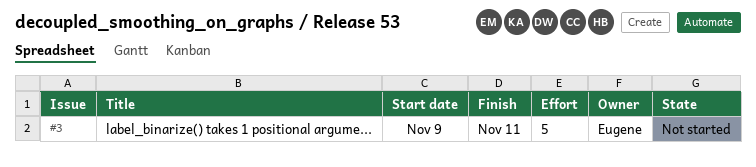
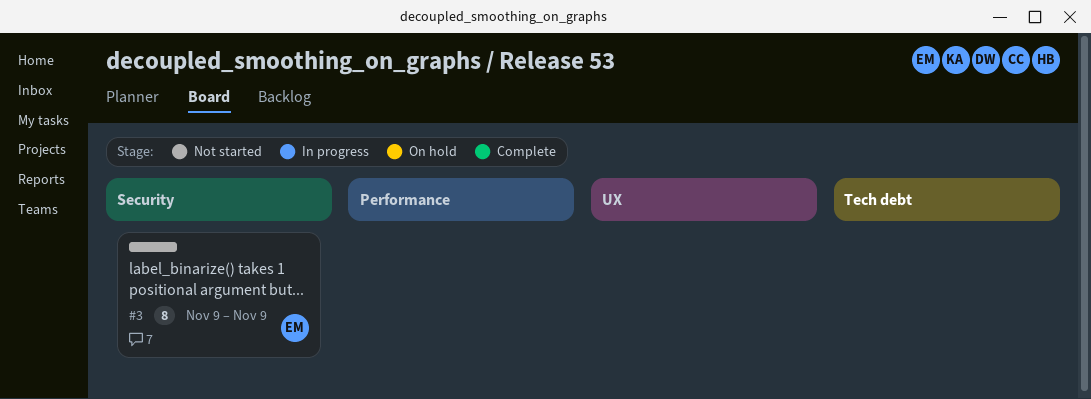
#3, estimate: 5 -> 8
#3, due: Nov 11 -> Nov 9

